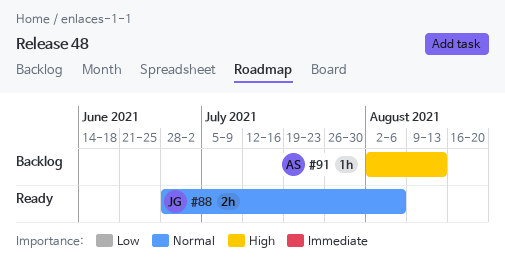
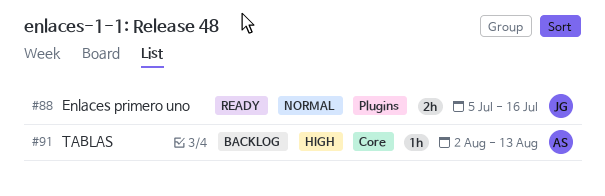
#88, start: Jun 28 -> Jul 5
#88, due: Aug 6 -> Jul 16

